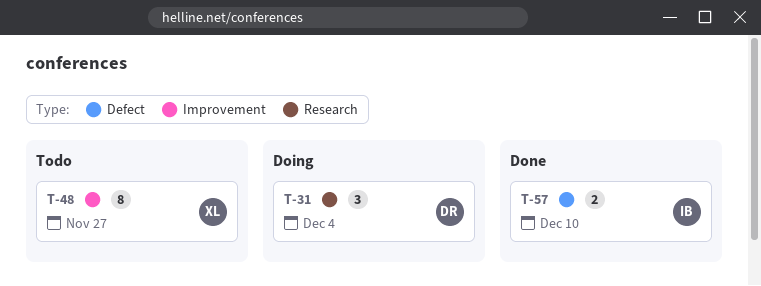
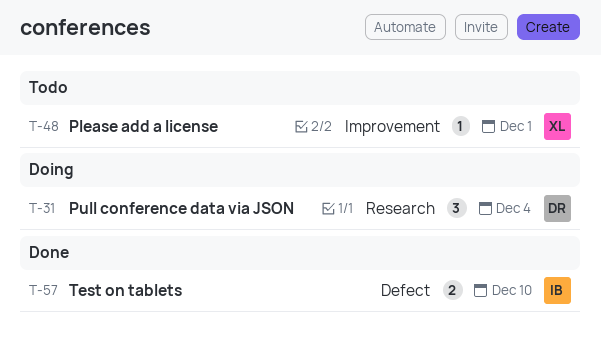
T-48, estimate: 8 -> 1
T-48, due: Nov 27 -> Dec 1

